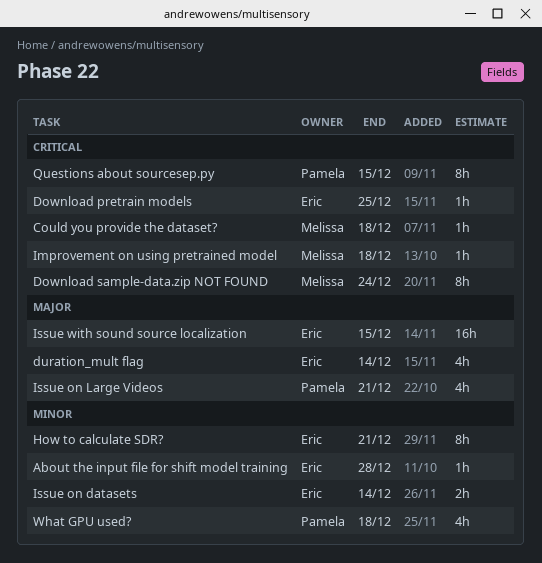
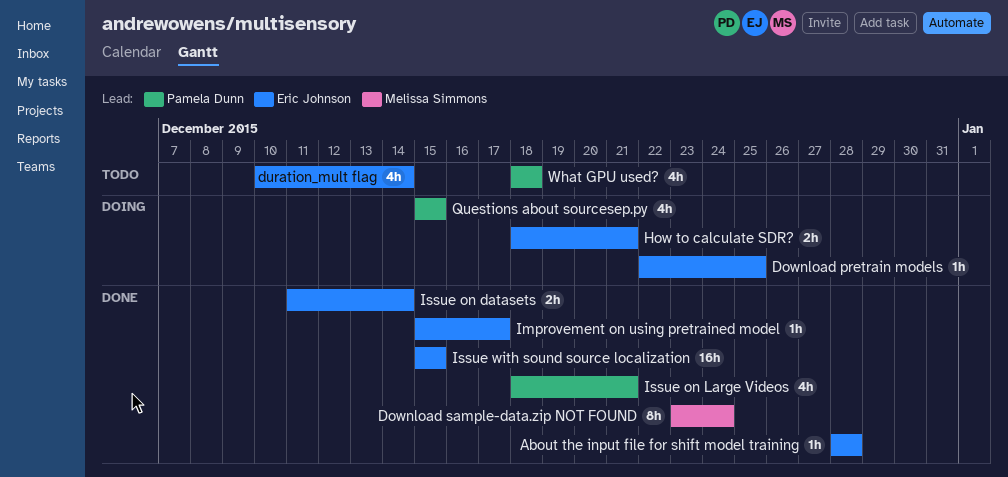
Could you provide the dataset?: present -> none
How to calculate SDR?, estimate: 8h -> 2h
Improvement on using pretrained model, owner: Melissa Simmons -> Eric Johnson
Improvement on using pretrained model, due: Dec 18 -> Dec 17
Questions about sourcesep.py, estimate: 8h -> 4h

